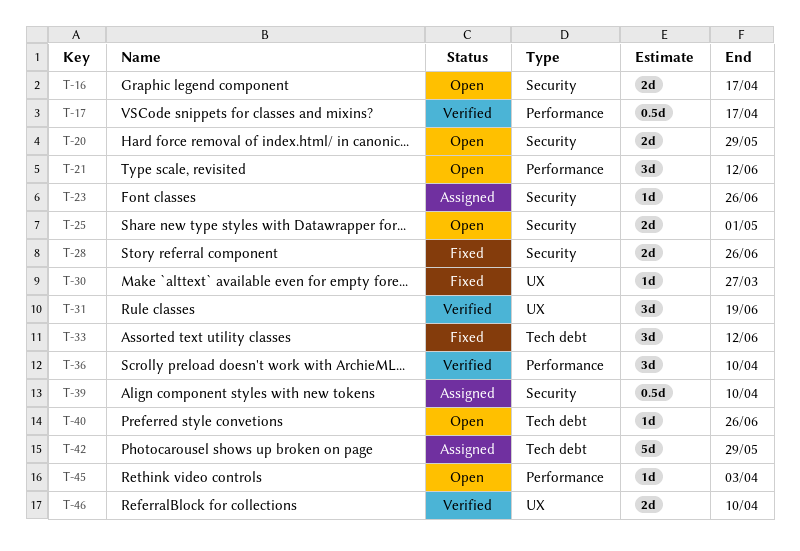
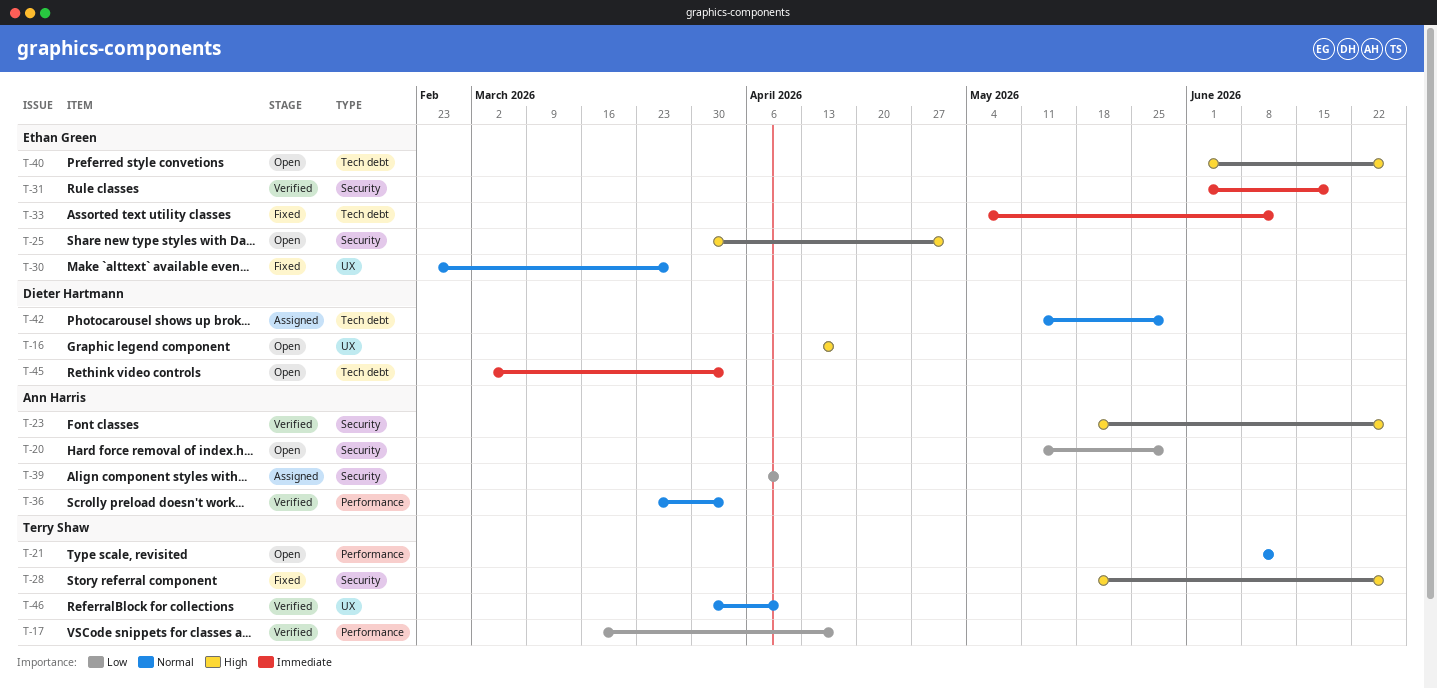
T-16, label: Security -> UX
T-23, status: Assigned -> Verified
T-31, label: UX -> Security
T-36, due: Apr 10 -> Apr 3
T-45, label: Performance -> Tech debt

